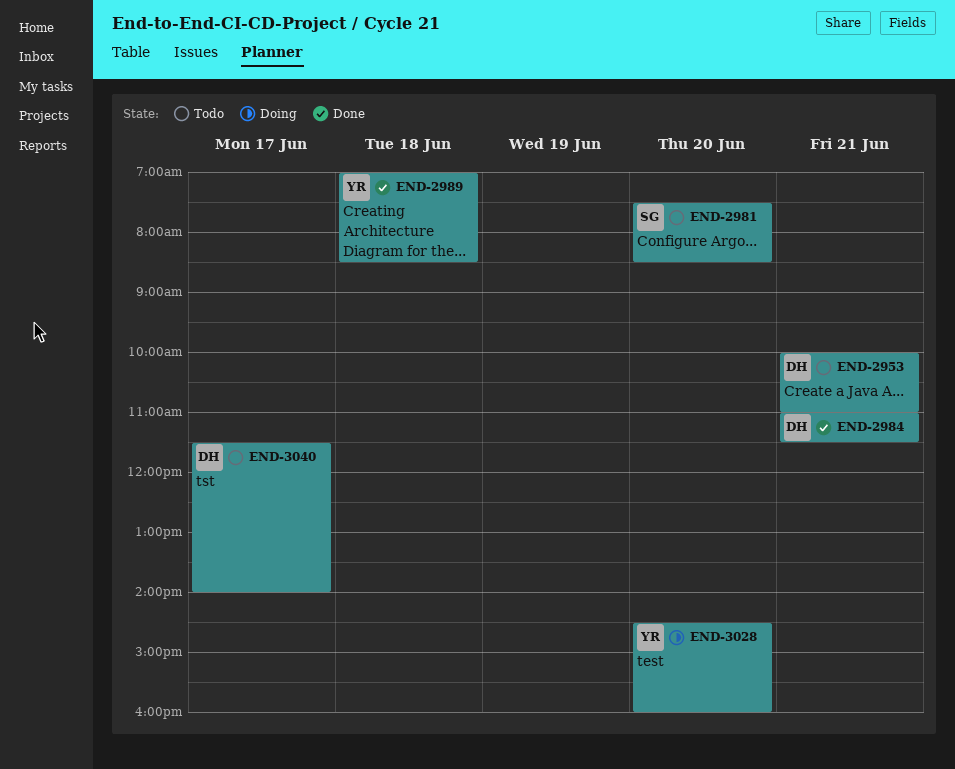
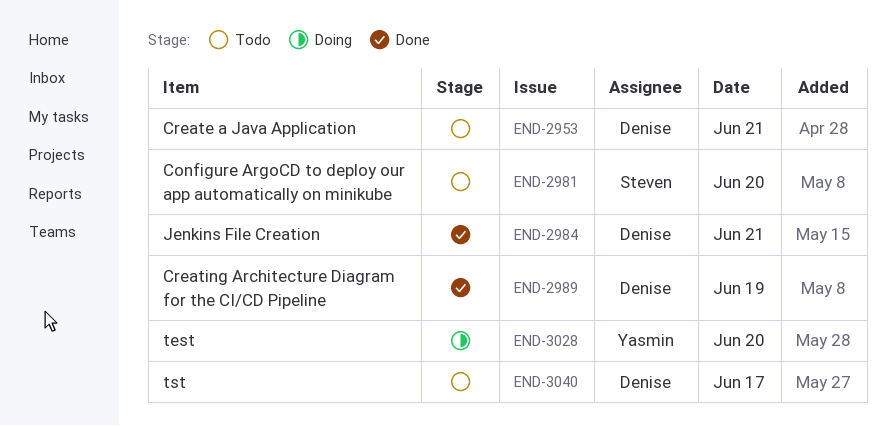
END-2989, owner: Yasmin -> Denise
END-2989, day: Jun 18 -> Jun 19

